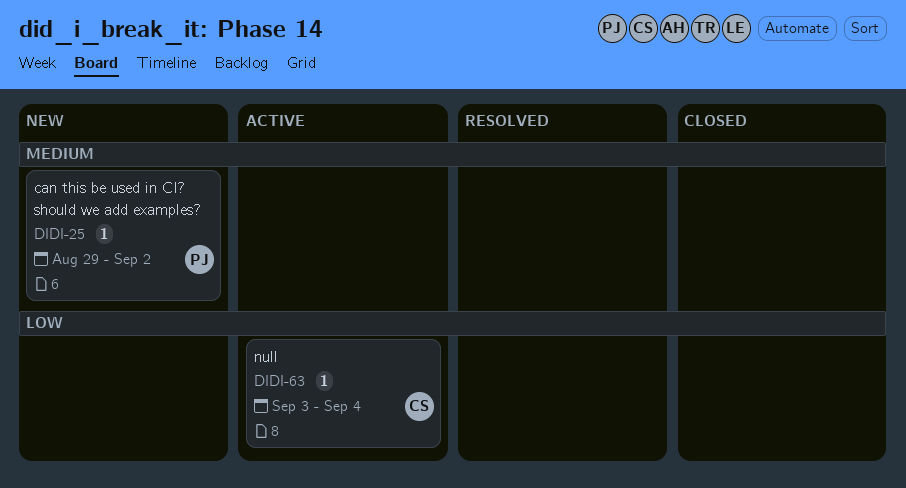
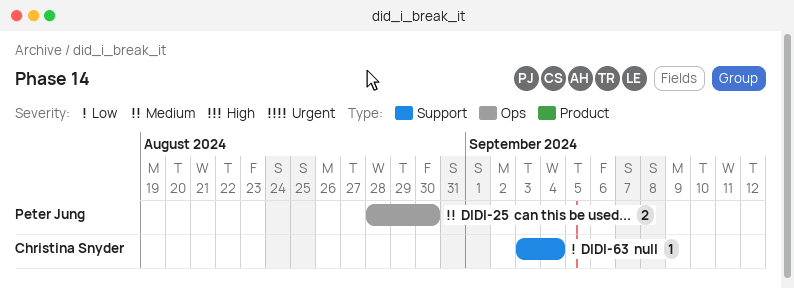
DIDI-25, estimate: 1 -> 2
DIDI-25, start: Aug 29 -> Aug 28
DIDI-25, due: Sep 2 -> Aug 30

